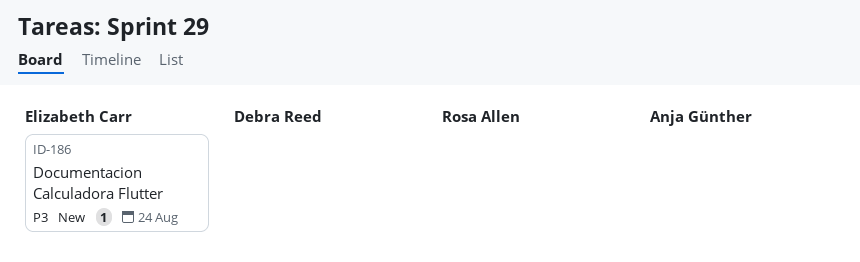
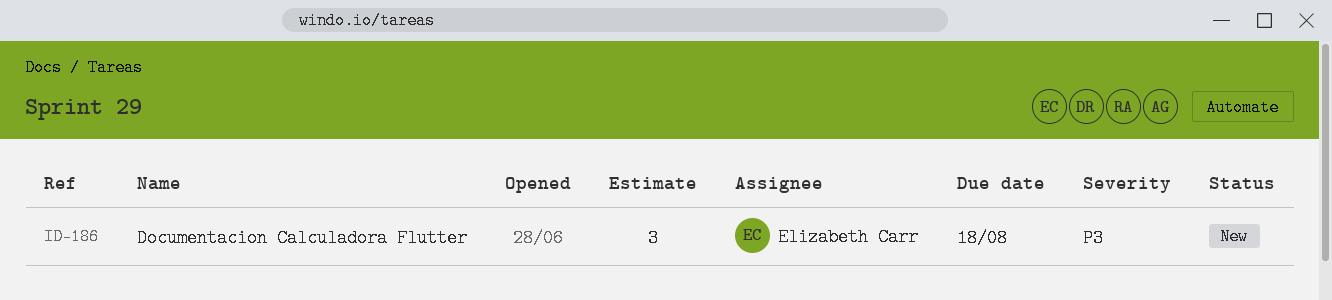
ID-186, estimate: 1 -> 3
ID-186, due: Aug 24 -> Aug 18

